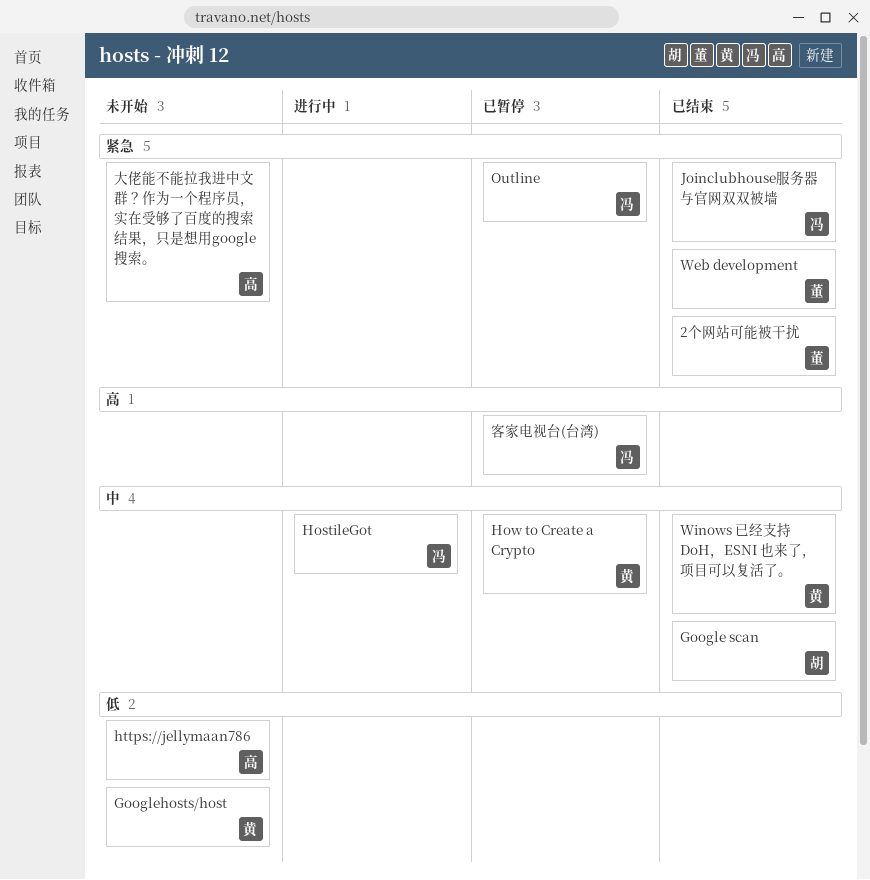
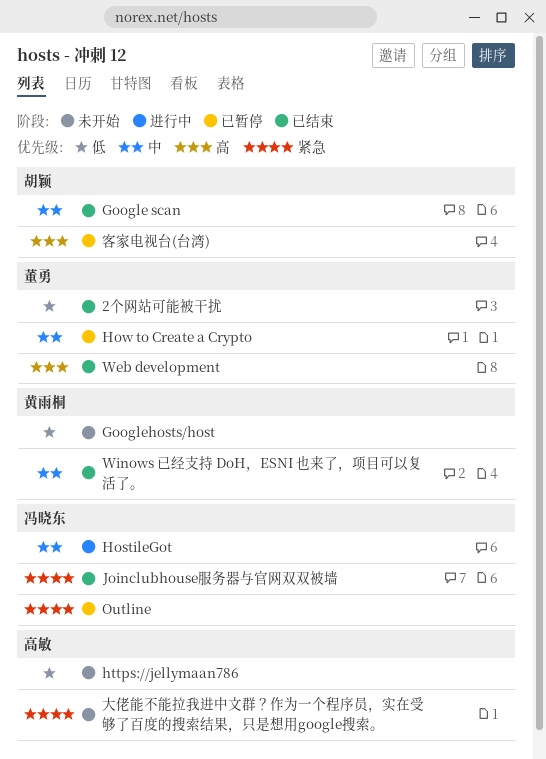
2个网站可能被干扰, priority: 紧急 -> 低
How to Create a Crypto, owner: 黄雨桐 -> 董勇
Web development, priority: 紧急 -> 高
客家电视台(台湾), owner: 冯晓东 -> 胡颖

